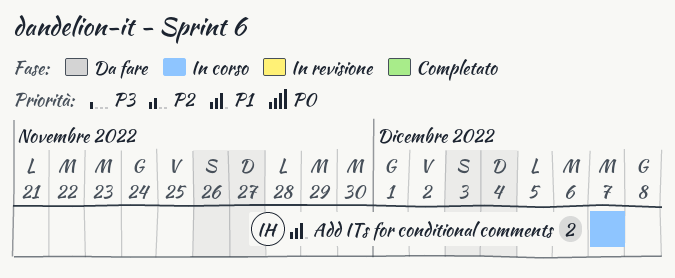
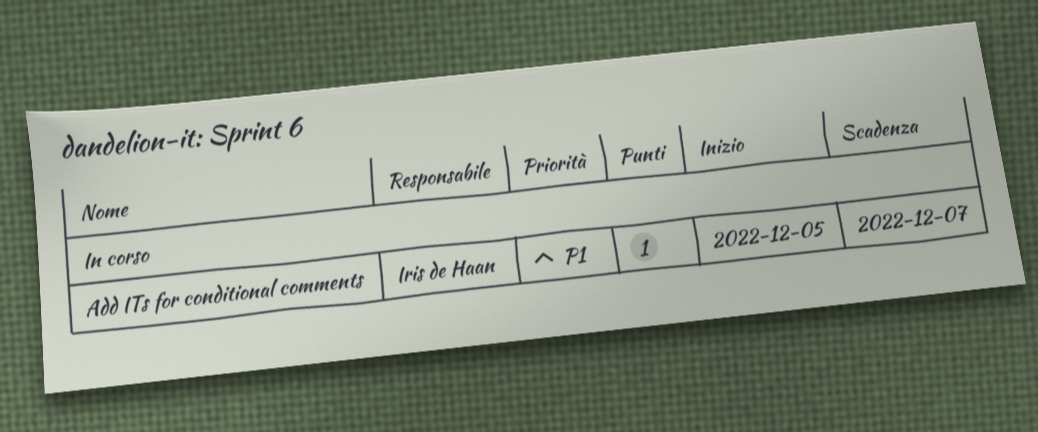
Add ITs for conditional comments, estimate: 2 -> 1
Add ITs for conditional comments, start: Dec 7 -> Dec 5

